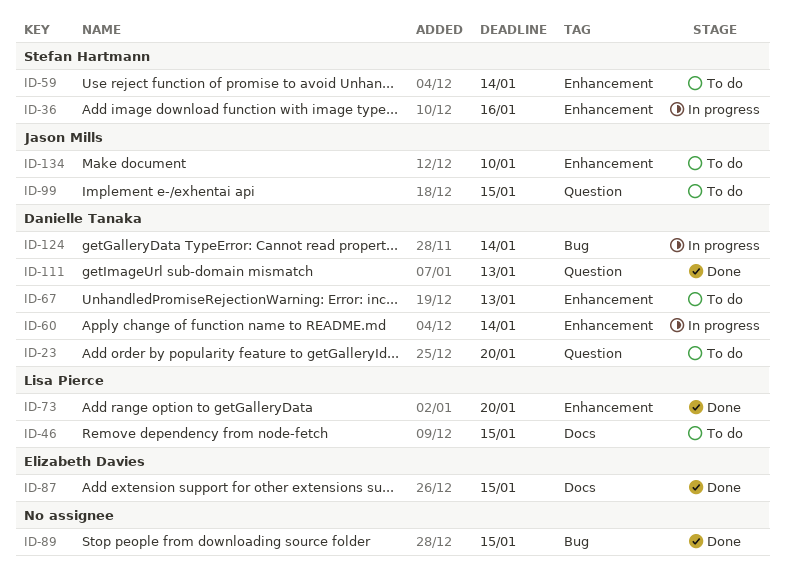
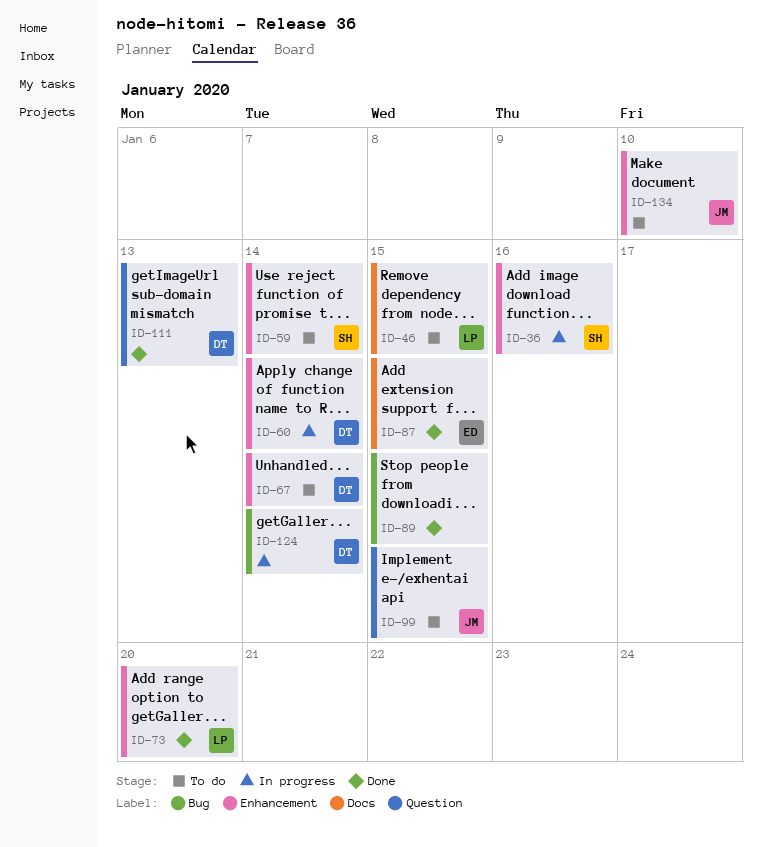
ID-23: present -> none
ID-67, due: Jan 13 -> Jan 14

